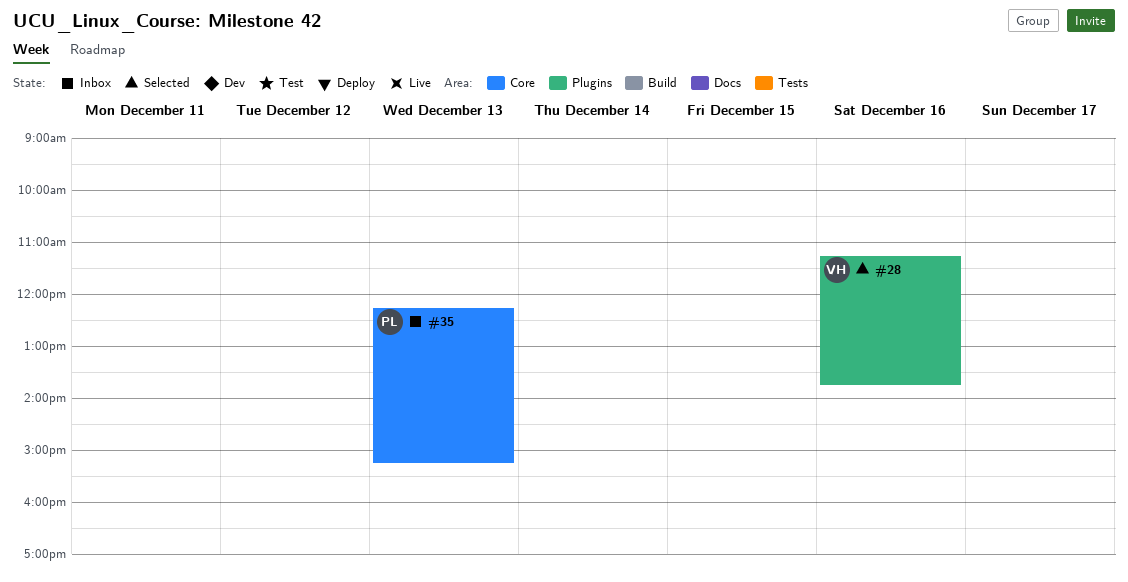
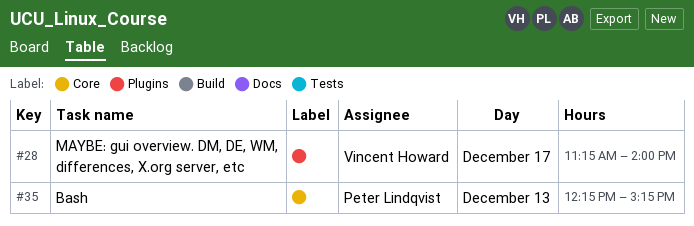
#28, day: Dec 16 -> Dec 17
#28, ends: 13:45 -> 14:00

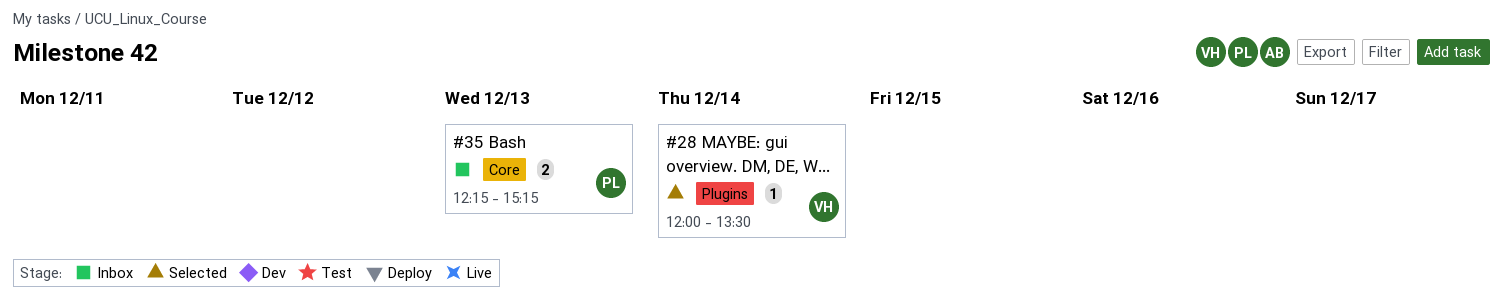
#28, day: Dec 17 -> Dec 14
#28, begins: 11:15 -> 12:00
#28, ends: 14:00 -> 13:30

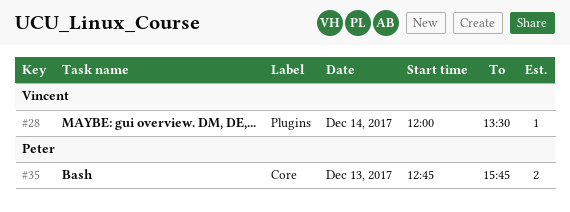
#35, begins: 12:15 -> 12:45
#35, ends: 15:15 -> 15:45

